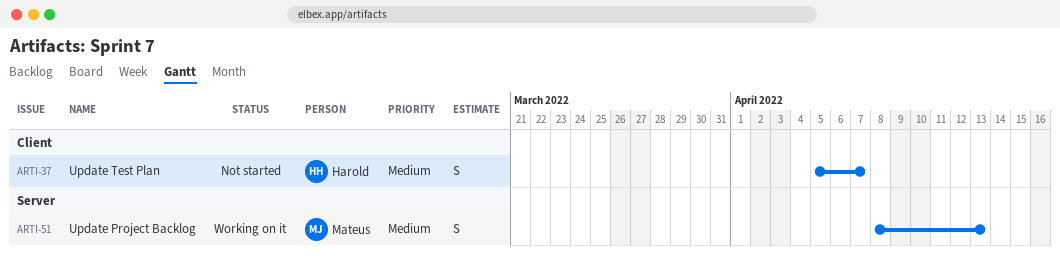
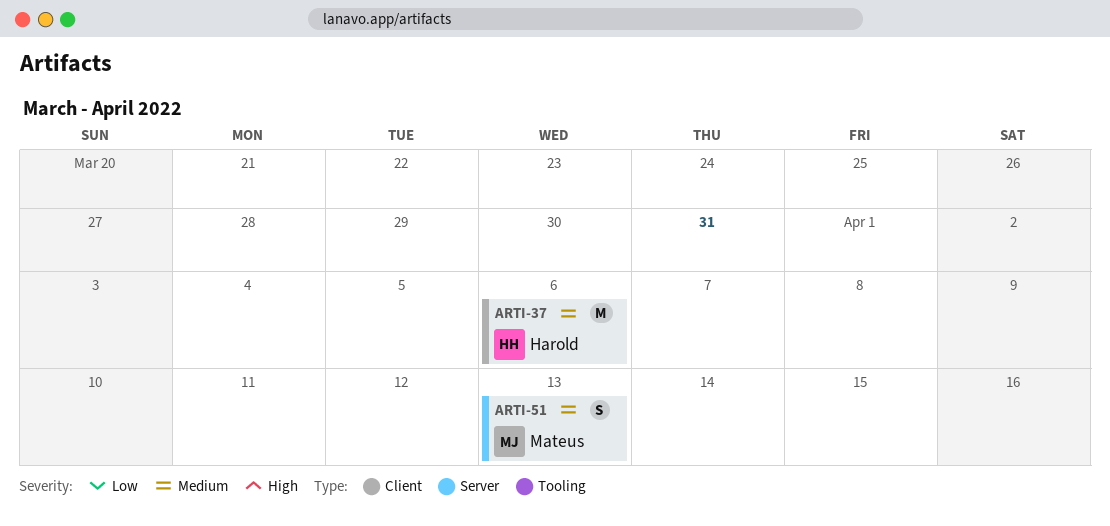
ARTI-37, estimate: S -> M
ARTI-37, due: Apr 7 -> Apr 6

